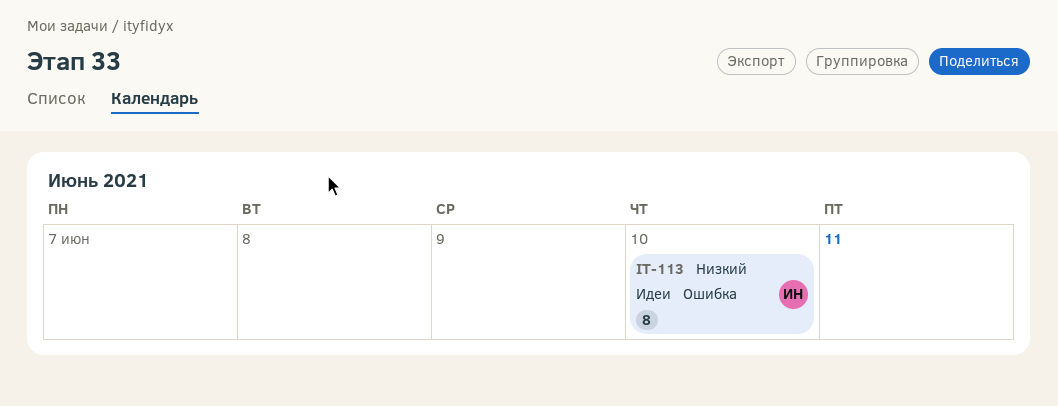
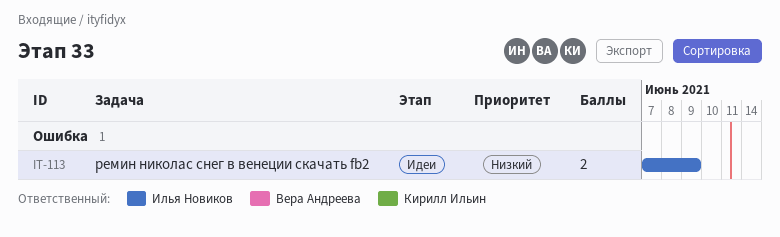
IT-113, estimate: 8 -> 2
IT-113, due: Jun 10 -> Jun 9

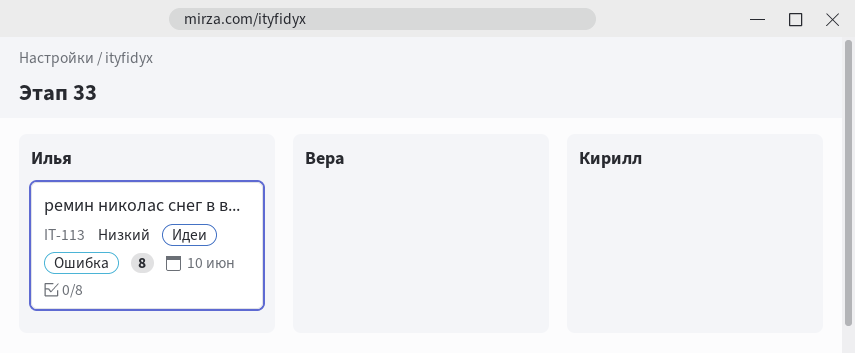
IT-113, estimate: 2 -> 8
IT-113, due: Jun 9 -> Jun 10

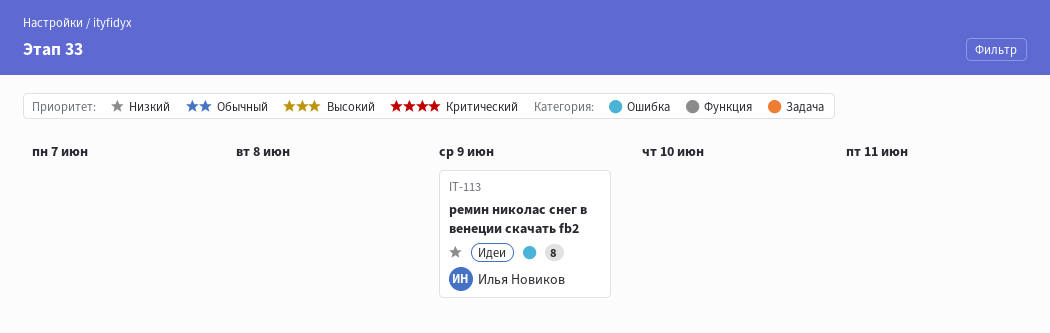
IT-113, due: Jun 10 -> Jun 9

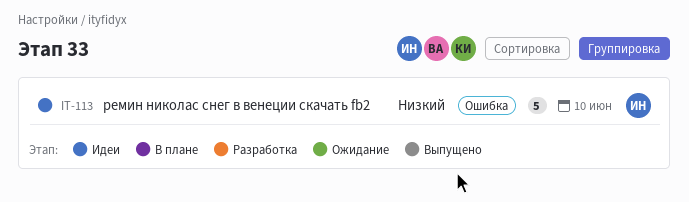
IT-113, estimate: 8 -> 5
IT-113, due: Jun 9 -> Jun 10

